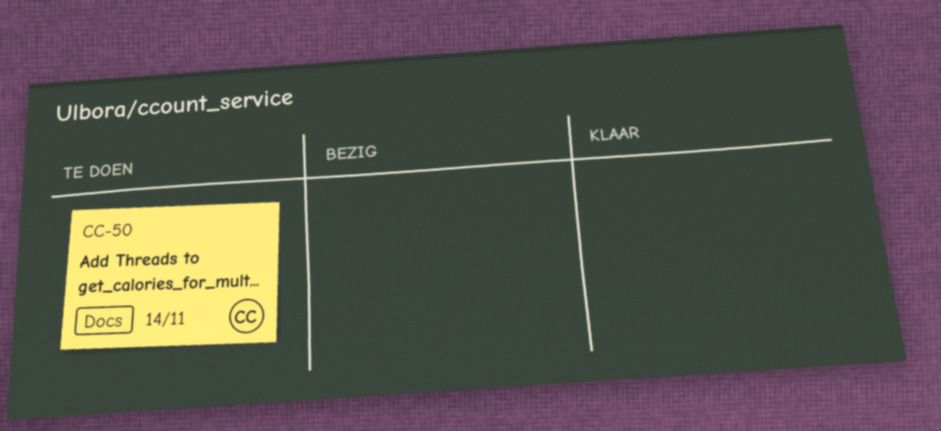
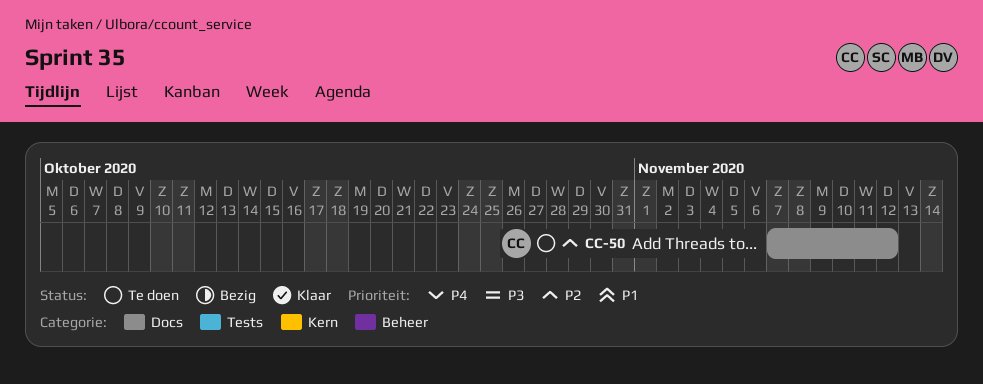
CC-50, due: Nov 14 -> Nov 12

